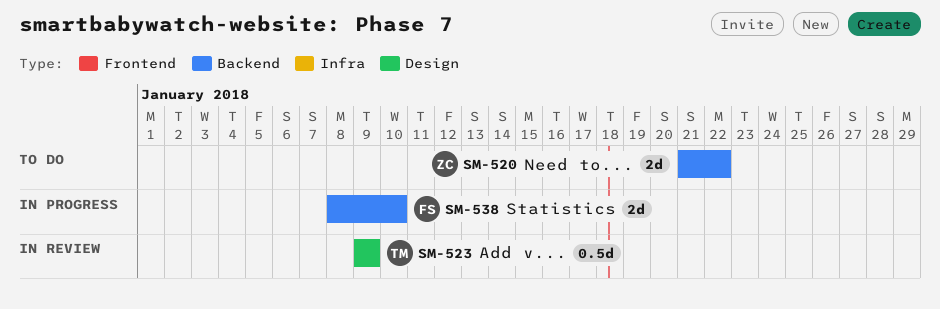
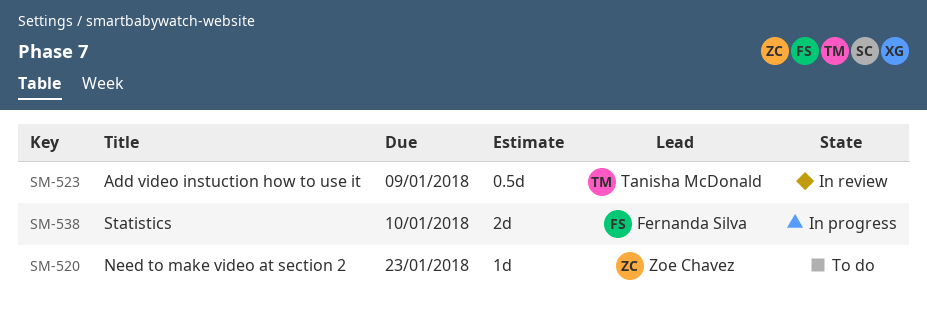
SM-520, estimate: 2d -> 1d
SM-520, due: Jan 22 -> Jan 23

